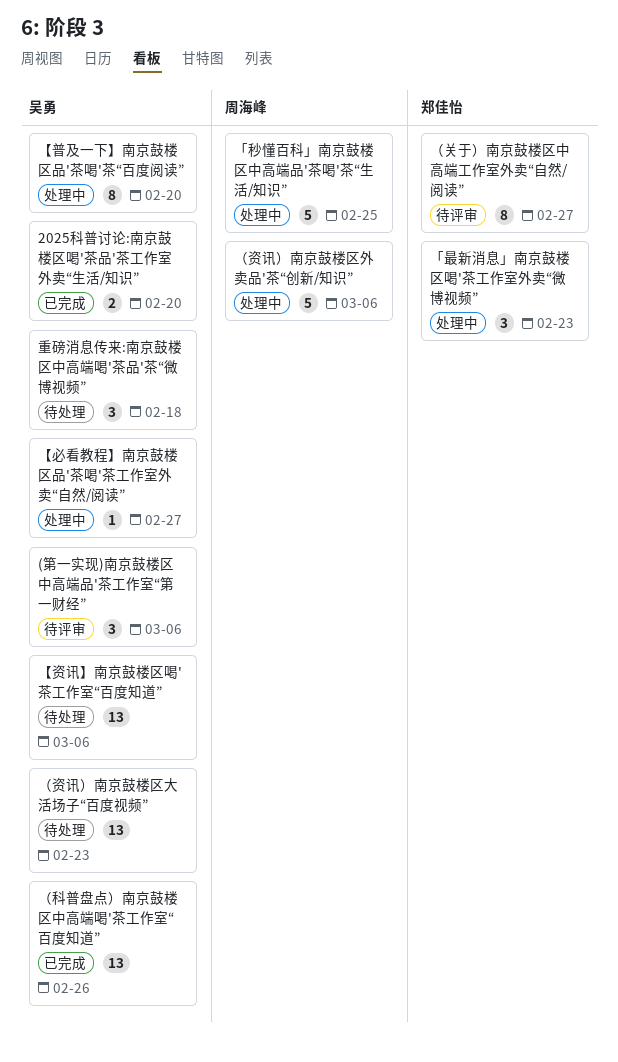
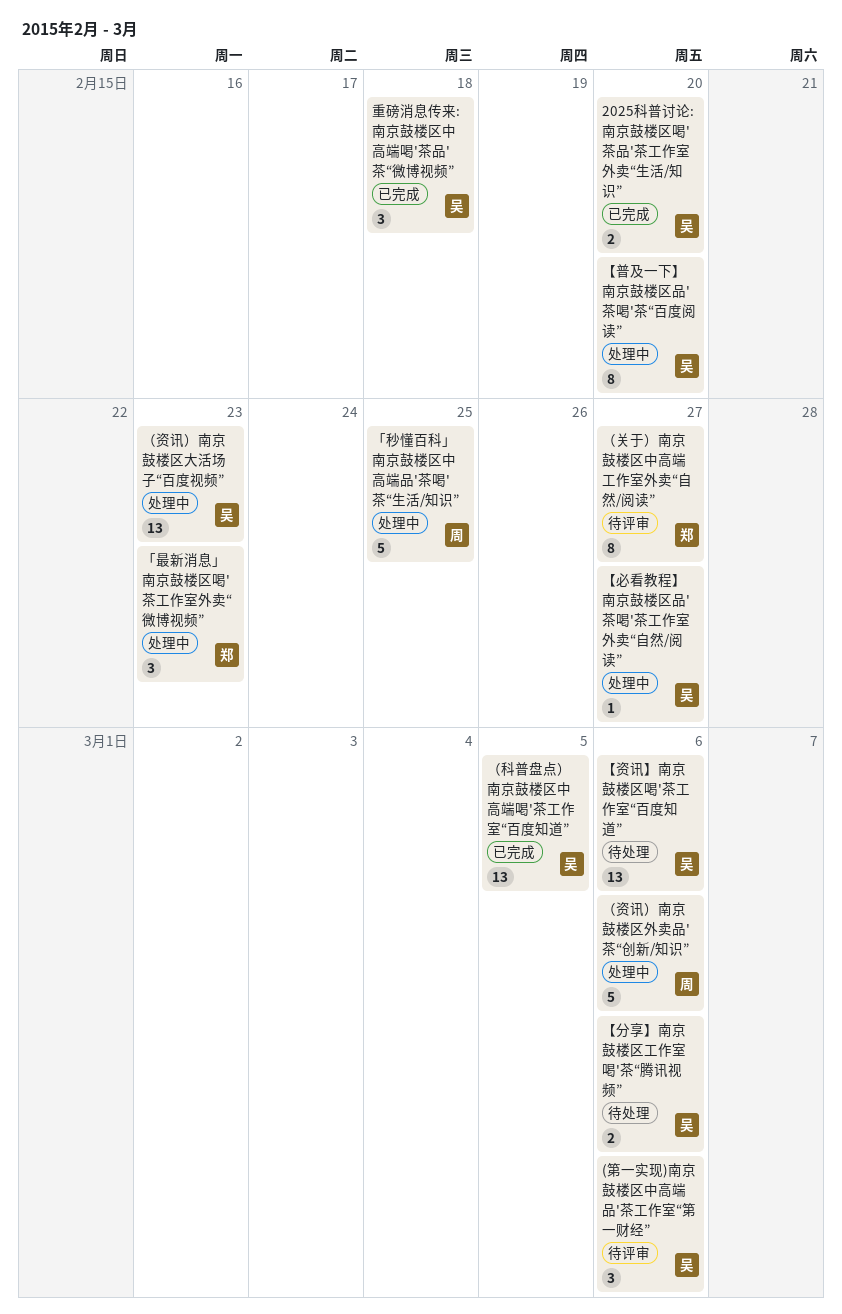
【分享】南京鼓楼区工作室喝'茶“腾讯视频”: none -> present
重磅消息传来:南京鼓楼区中高端喝'茶品'茶“微博视频”, status: 待处理 -> 已完成
（科普盘点）南京鼓楼区中高端喝'茶工作室“百度知道”, due: Feb 26 -> Mar 5
（资讯）南京鼓楼区大活场子“百度视频”, status: 待处理 -> 处理中

